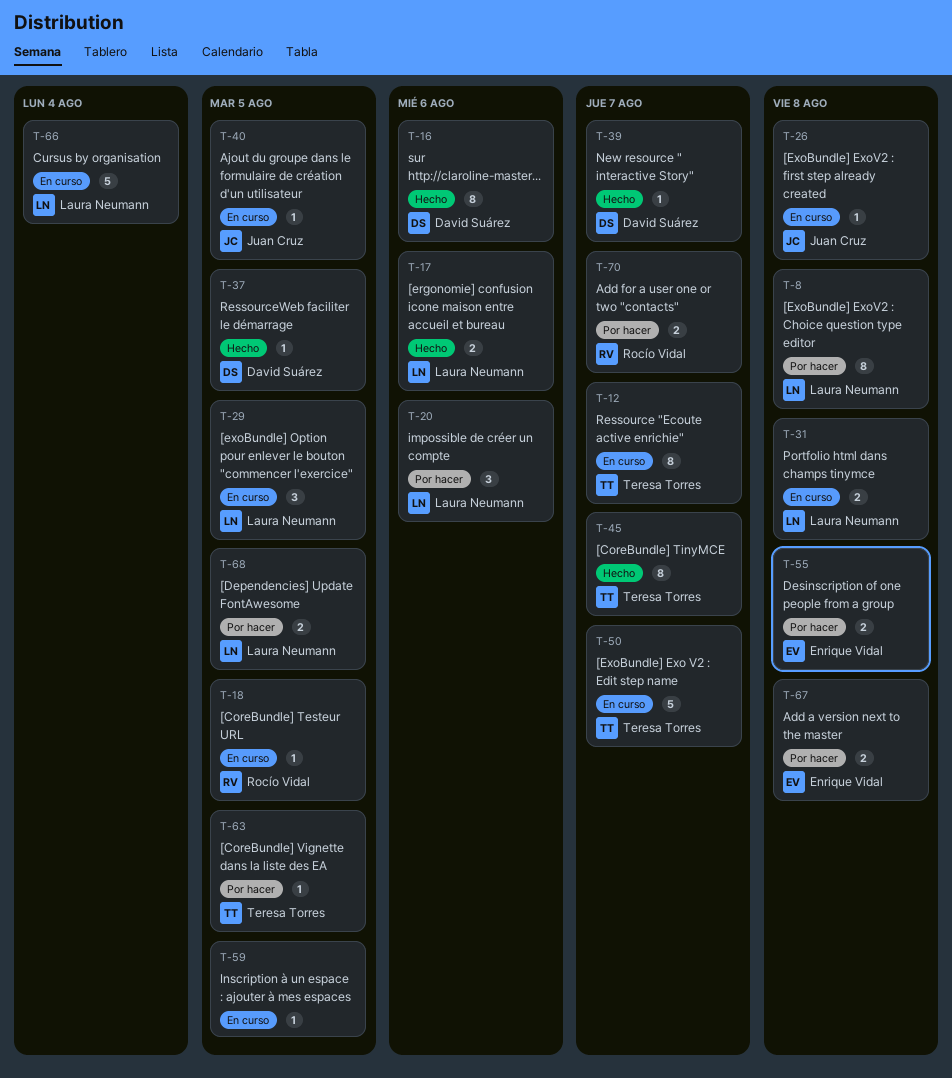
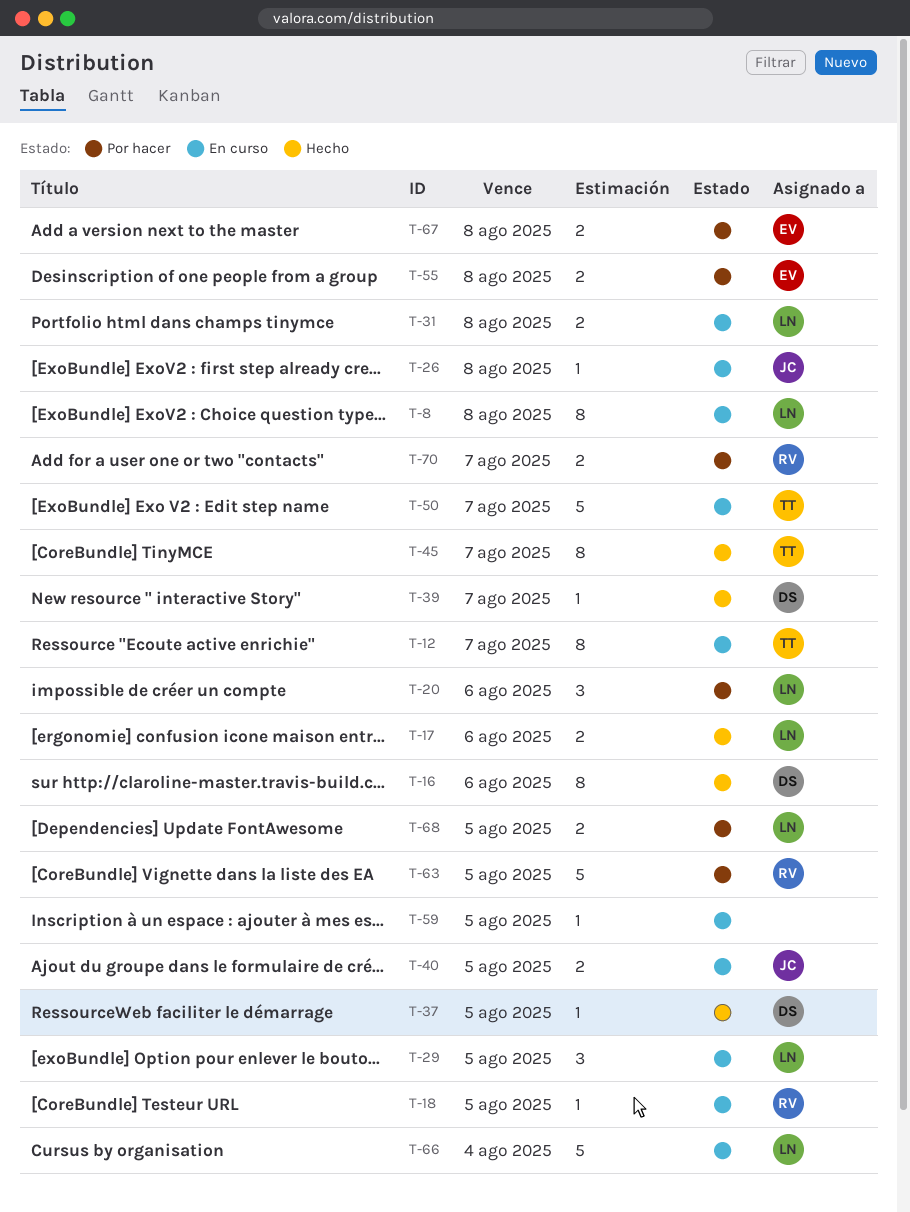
T-8, status: Por hacer -> En curso
T-40, estimate: 1 -> 2
T-63, owner: Teresa Torres -> Rocío Vidal
T-63, estimate: 1 -> 5

